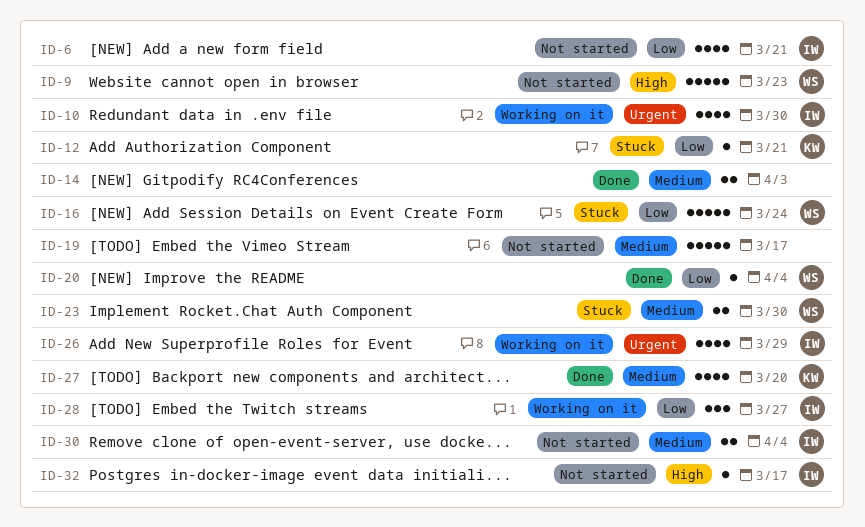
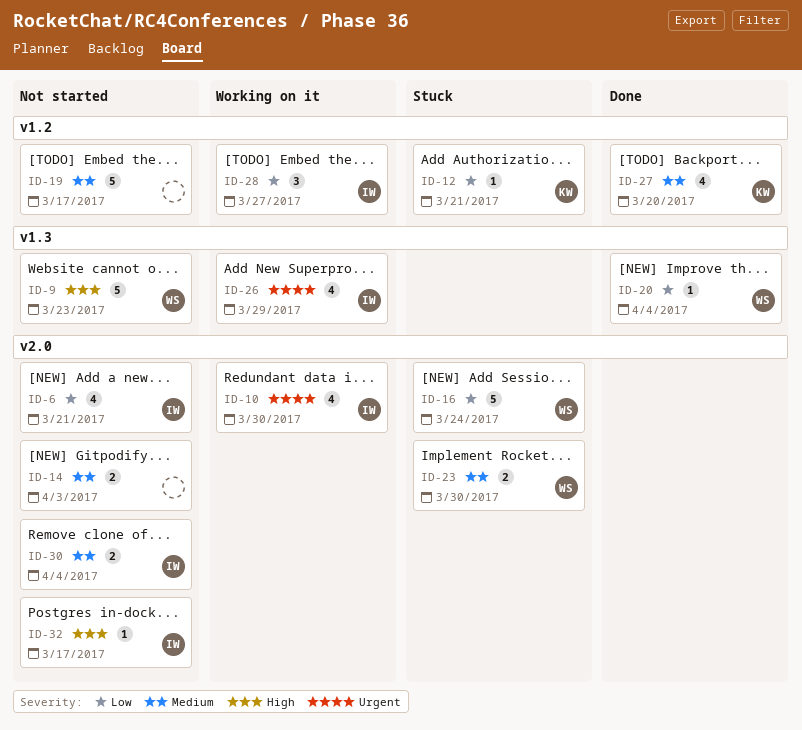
ID-14, status: Done -> Not started

